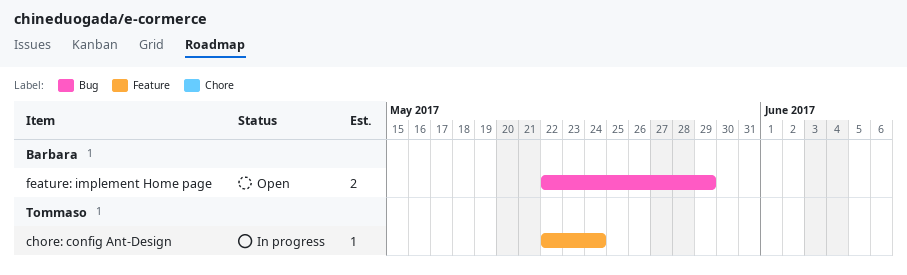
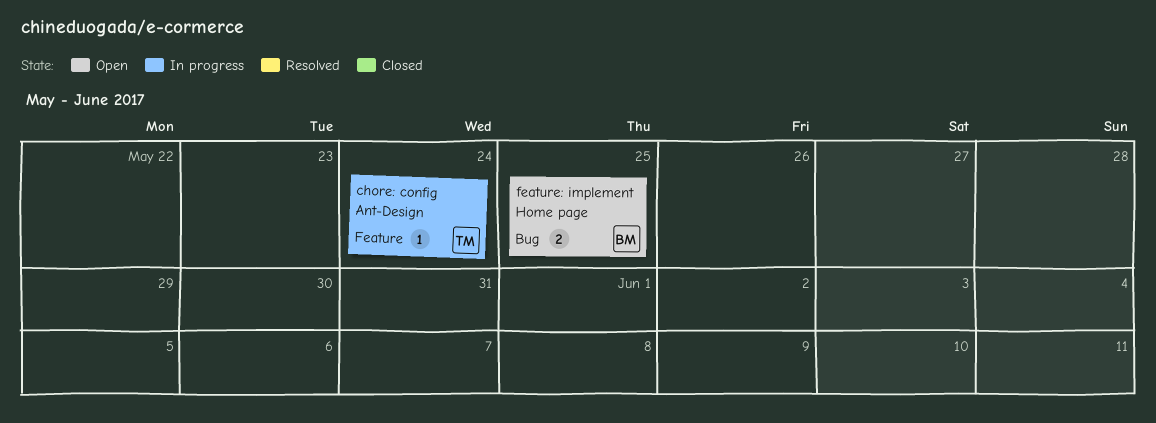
feature: implement Home page, due: May 29 -> May 25

